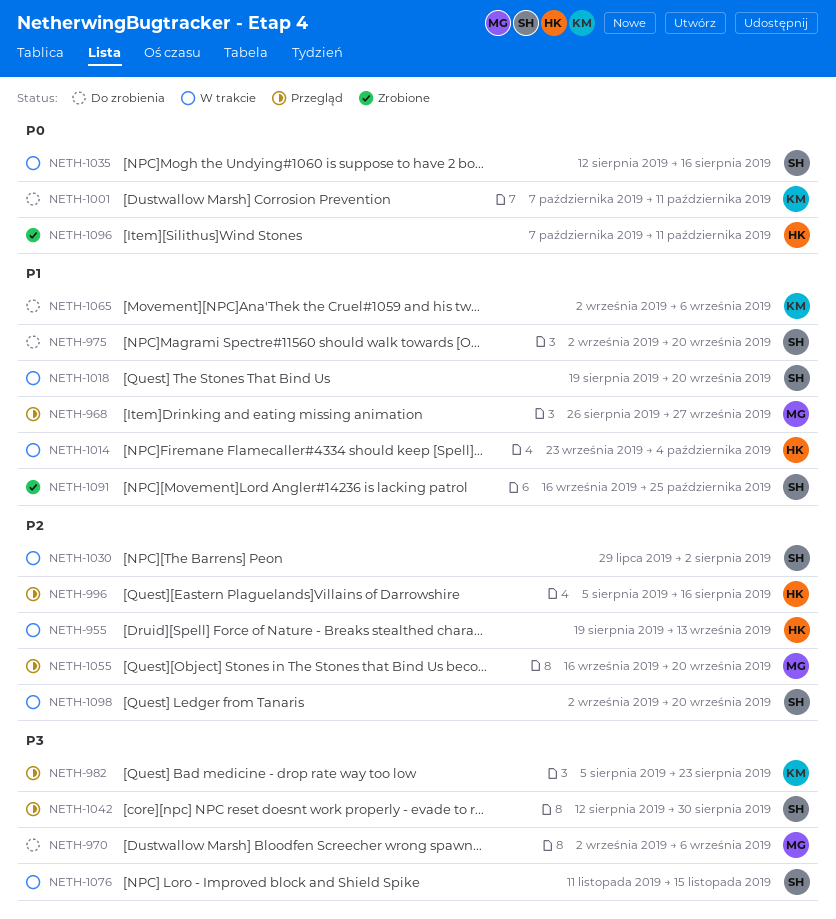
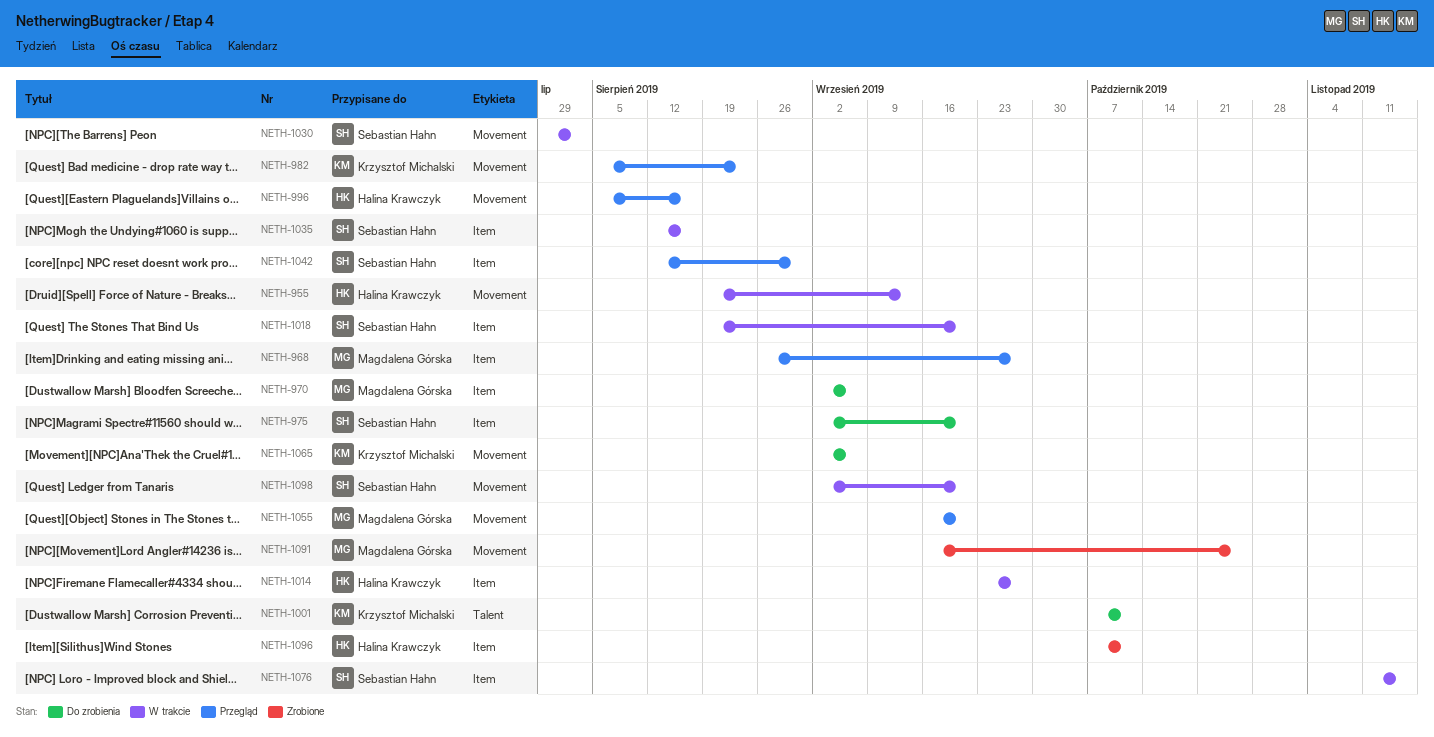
NETH-1014, due: Oct 4 -> Sep 27
NETH-1091, owner: Sebastian Hahn -> Magdalena Górska

